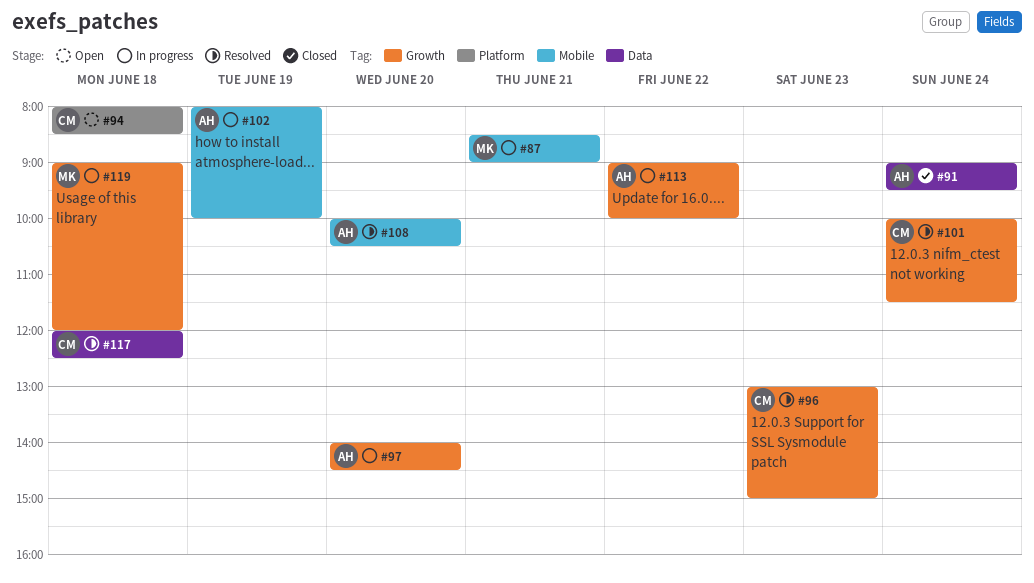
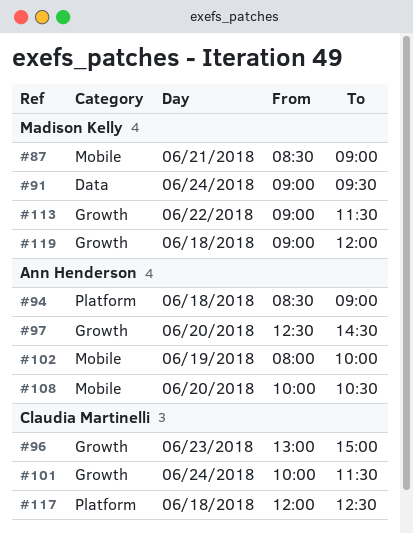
#91, owner: Ann Henderson -> Madison Kelly
#94, owner: Claudia Martinelli -> Ann Henderson
#94, begins: 08:00 -> 08:30
#94, ends: 08:30 -> 09:00
#97, begins: 14:00 -> 12:30
#113, owner: Ann Henderson -> Madison Kelly
#113, ends: 10:00 -> 11:30
#117, label: Data -> Platform

